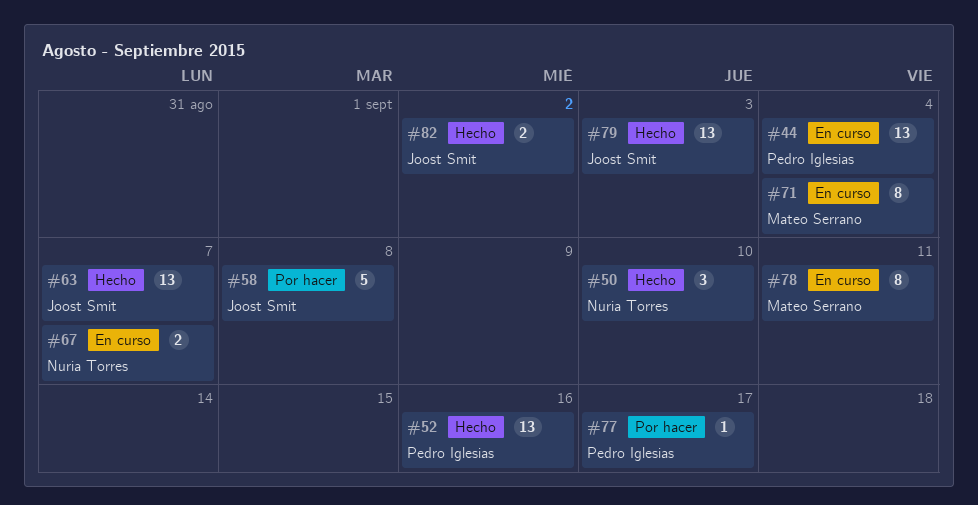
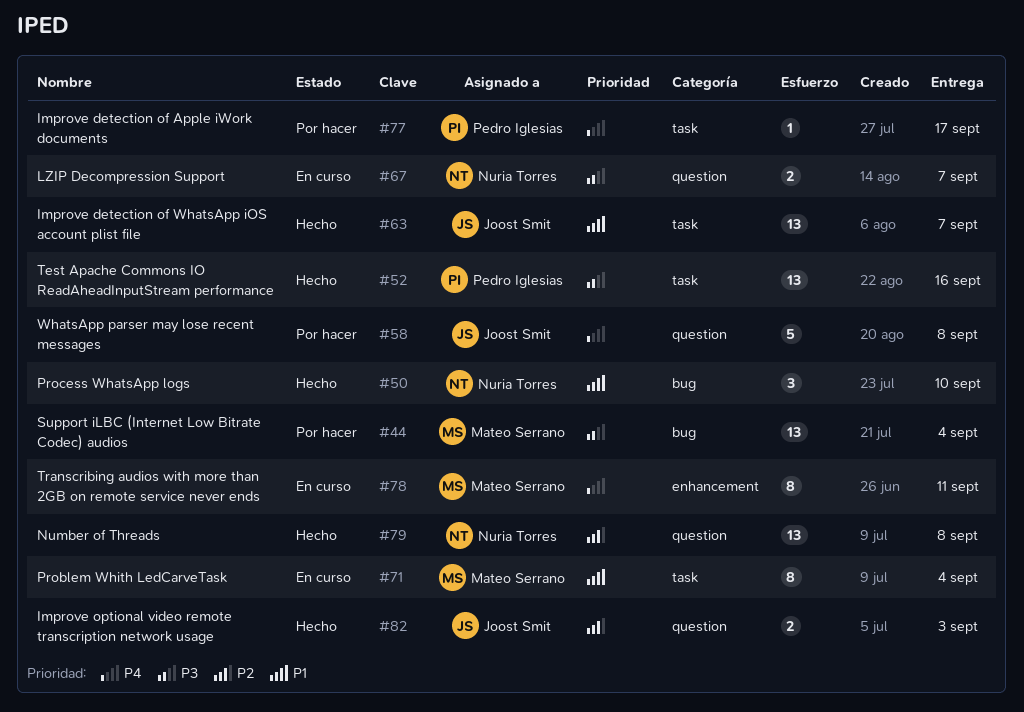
#44, status: En curso -> Por hacer
#44, owner: Pedro Iglesias -> Mateo Serrano
#79, owner: Joost Smit -> Nuria Torres
#79, due: Sep 3 -> Sep 8
#82, due: Sep 2 -> Sep 3

